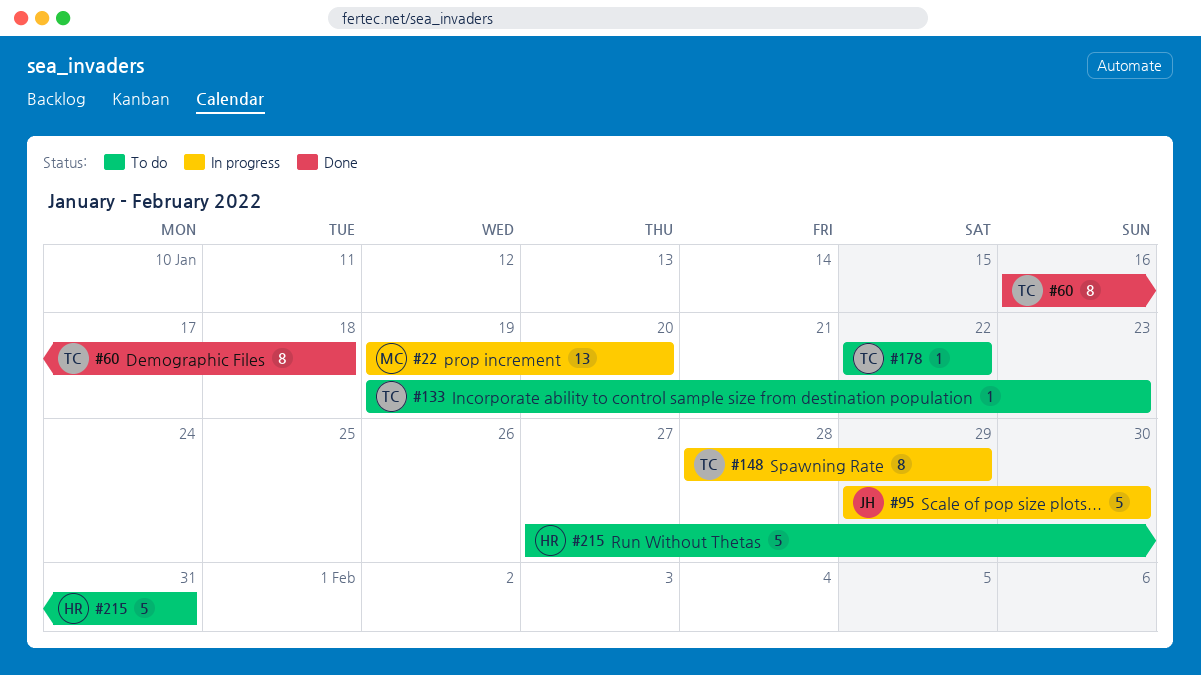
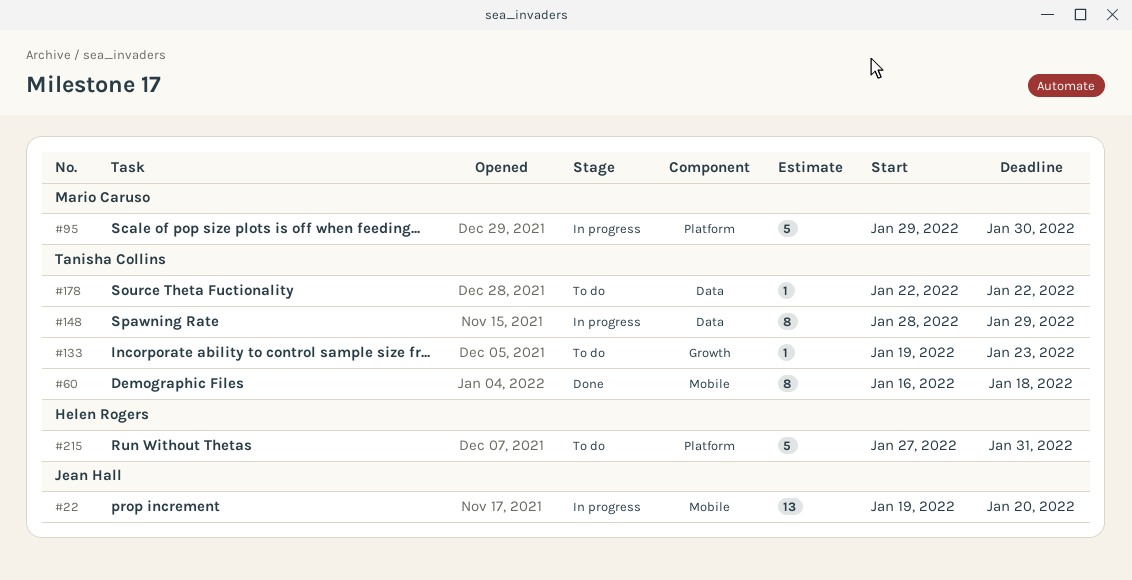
#22, owner: Mario Caruso -> Jean Hall
#95, owner: Jean Hall -> Mario Caruso

